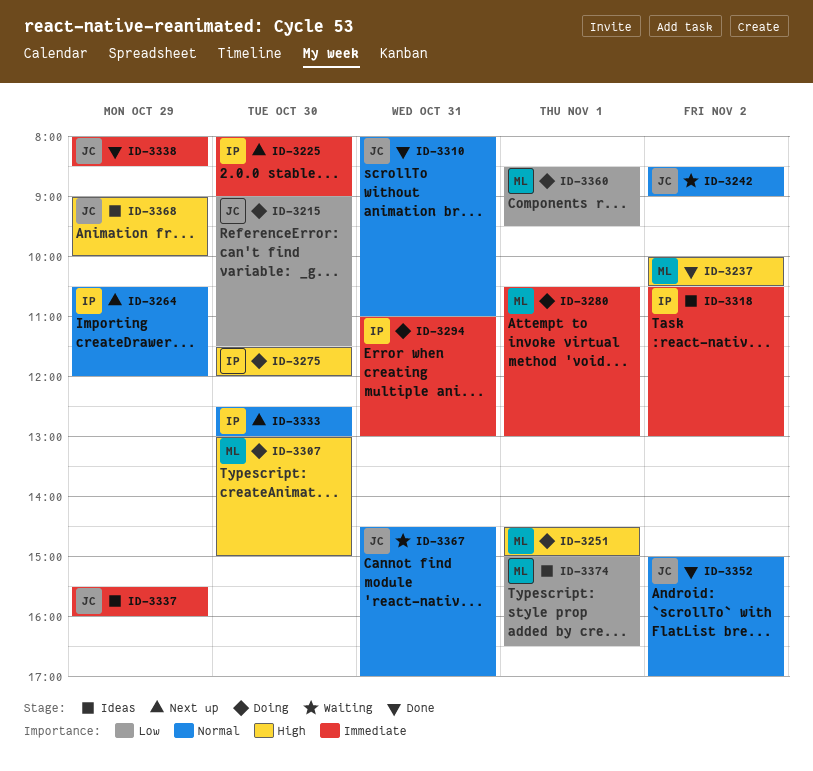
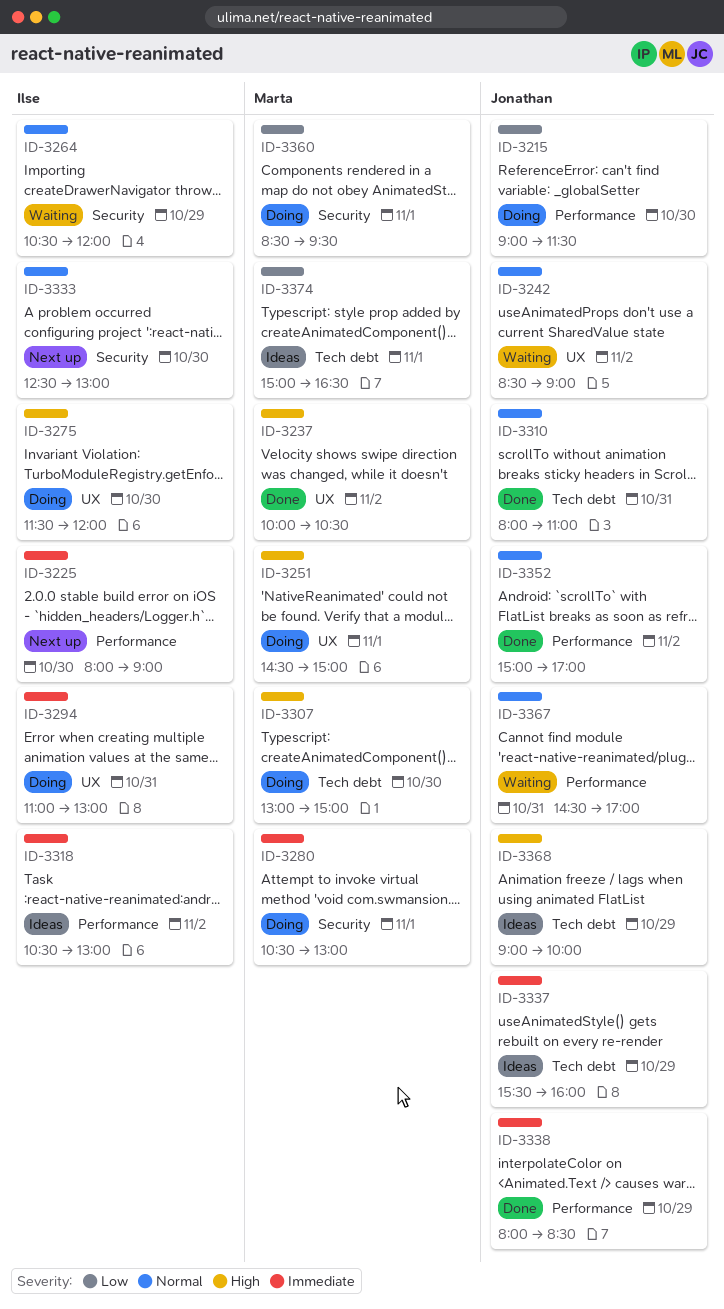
ID-3264, status: Next up -> Waiting

